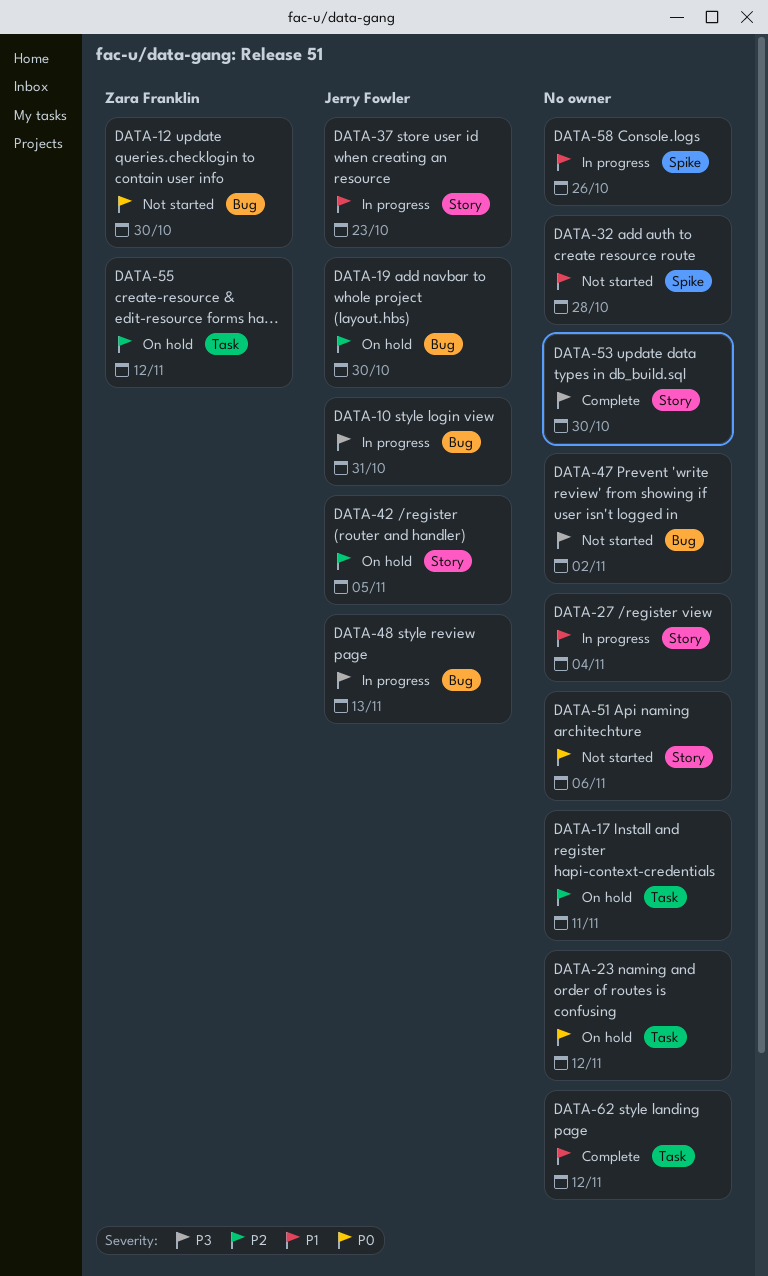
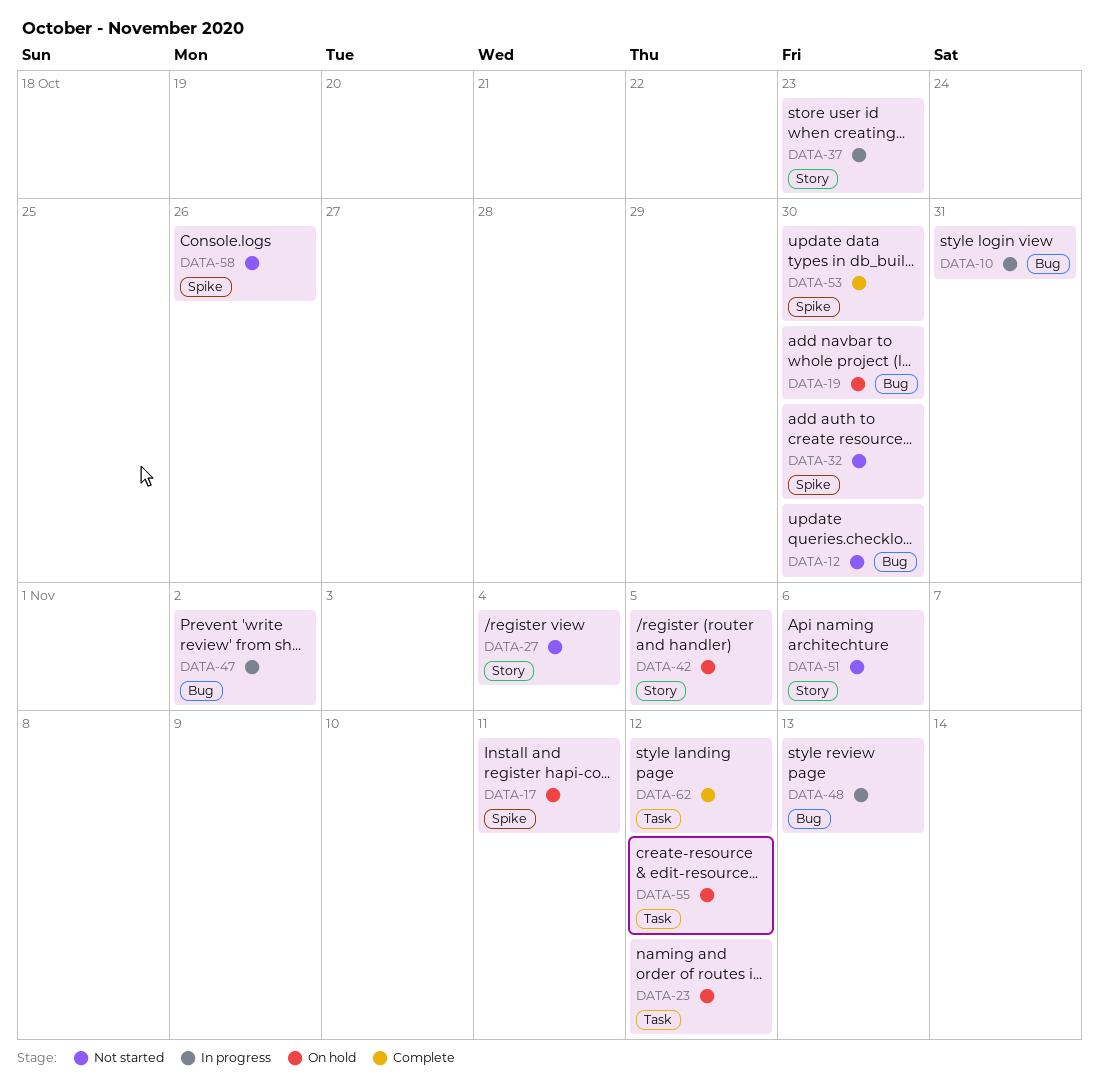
DATA-17, label: Task -> Spike
DATA-27, status: In progress -> Not started
DATA-32, due: Oct 28 -> Oct 30
DATA-47, status: Not started -> In progress
DATA-53, label: Story -> Spike
DATA-58, status: In progress -> Not started

